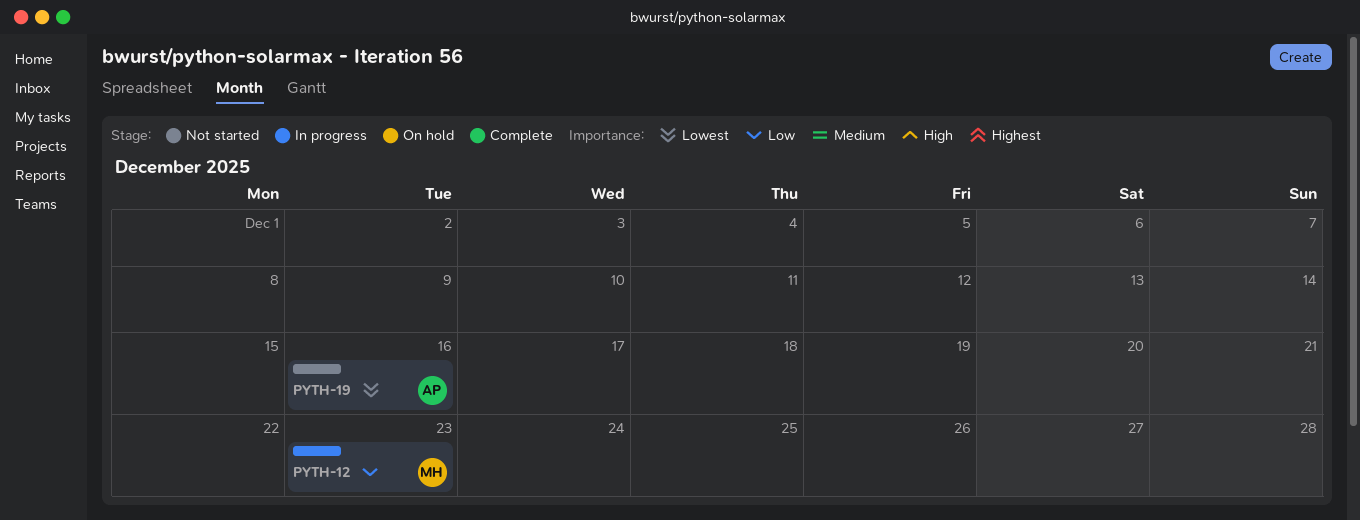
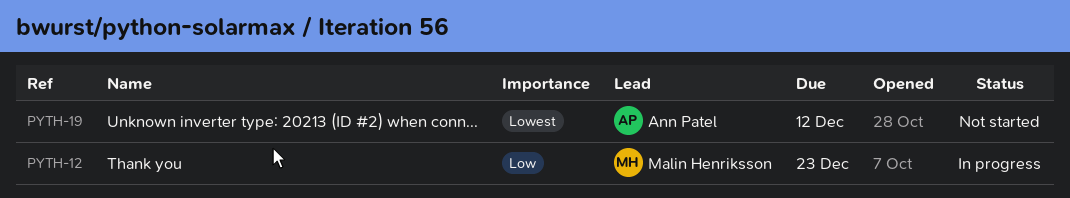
PYTH-19, due: Dec 16 -> Dec 12

